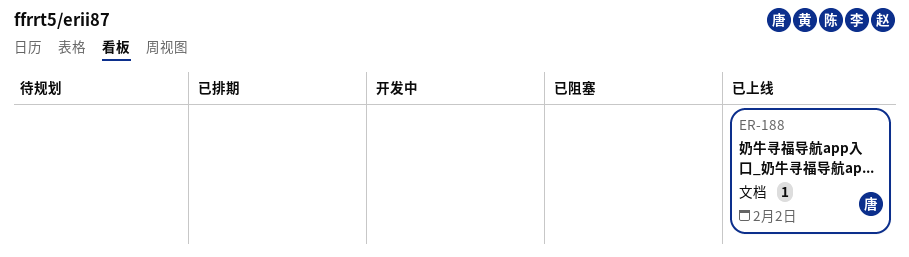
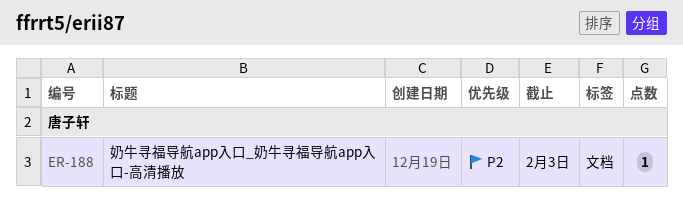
ER-188, due: Feb 2 -> Feb 3

